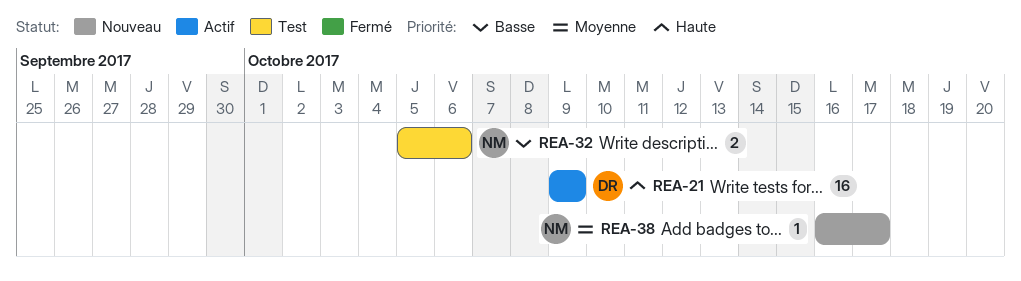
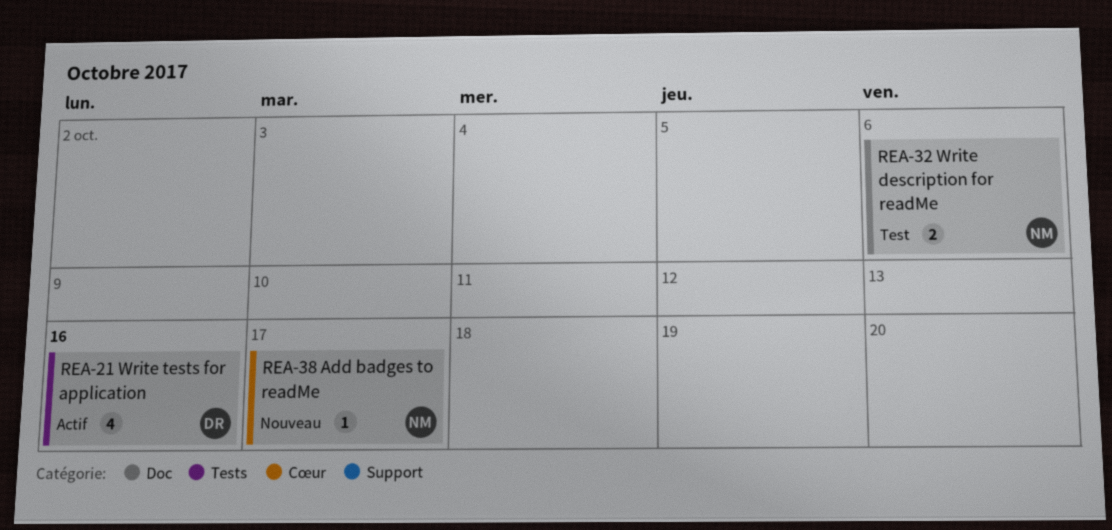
REA-21, estimate: 16 -> 4
REA-21, due: Oct 9 -> Oct 16

